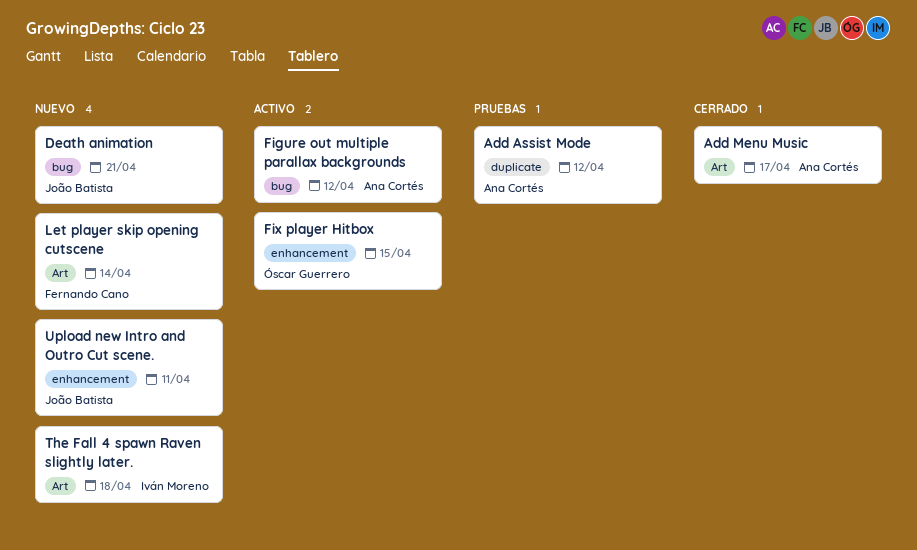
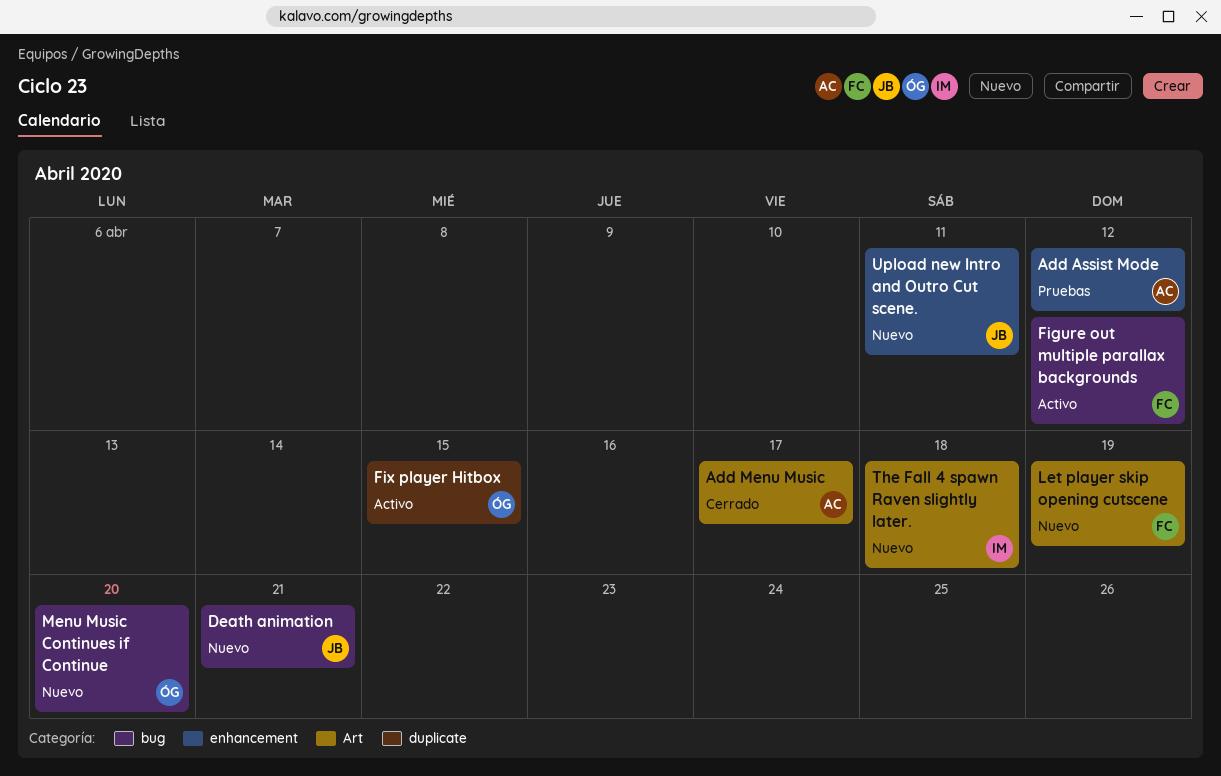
Add Assist Mode, label: duplicate -> enhancement
Figure out multiple parallax backgrounds, owner: Ana Cortés -> Fernando Cano
Fix player Hitbox, label: enhancement -> duplicate
Let player skip opening cutscene, due: Apr 14 -> Apr 19
Menu Music Continues if Continue: none -> present

